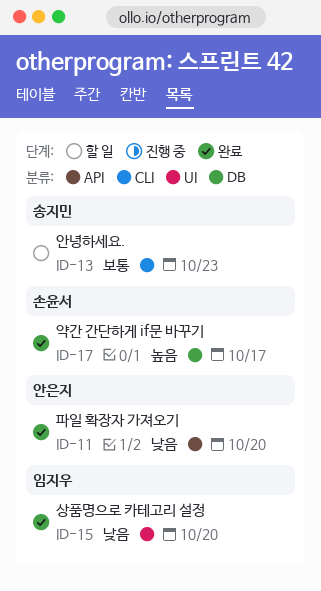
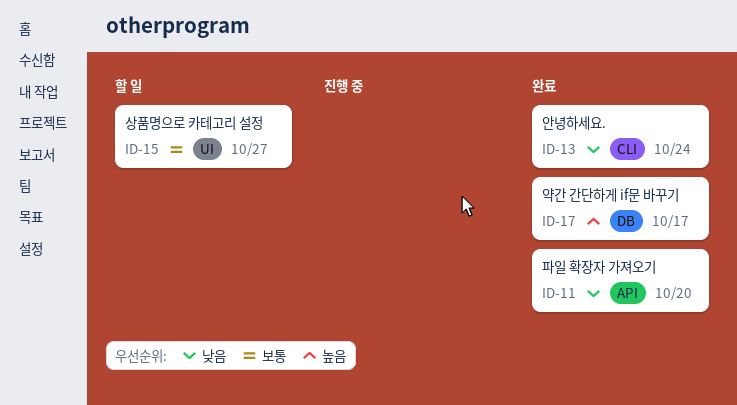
ID-13, status: 할 일 -> 완료
ID-13, priority: 보통 -> 낮음
ID-13, due: Oct 23 -> Oct 24
ID-15, status: 완료 -> 할 일
ID-15, priority: 낮음 -> 보통
ID-15, due: Oct 20 -> Oct 27

